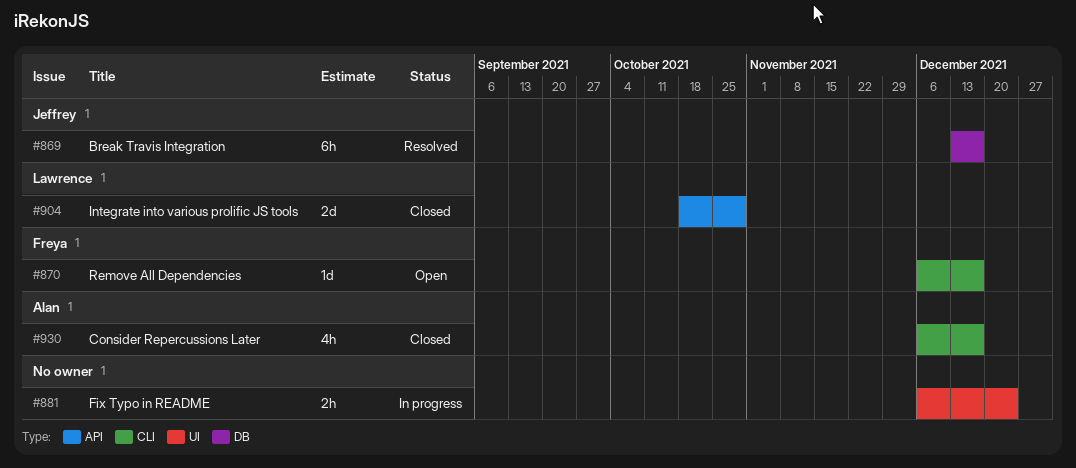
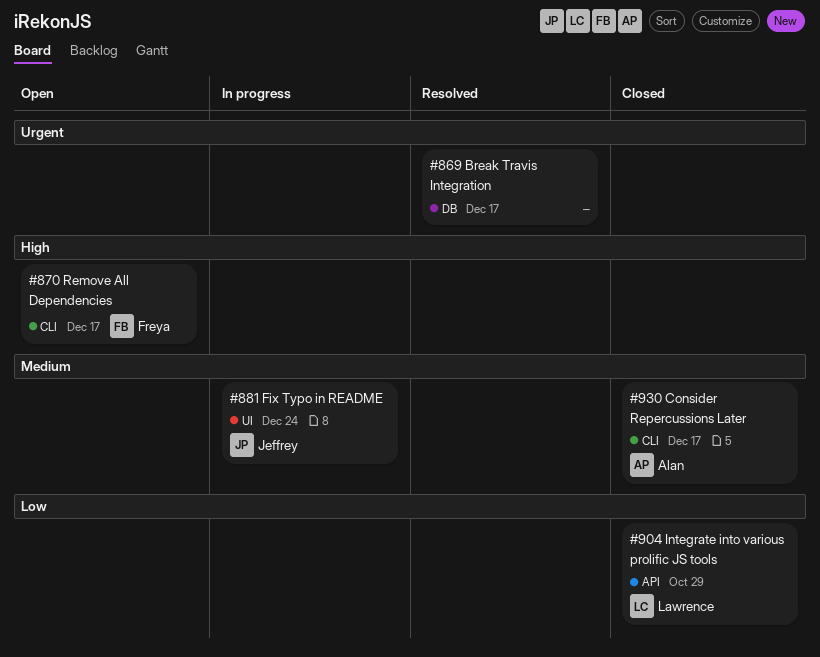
#869, owner: Jeffrey -> none
#881, owner: none -> Jeffrey

